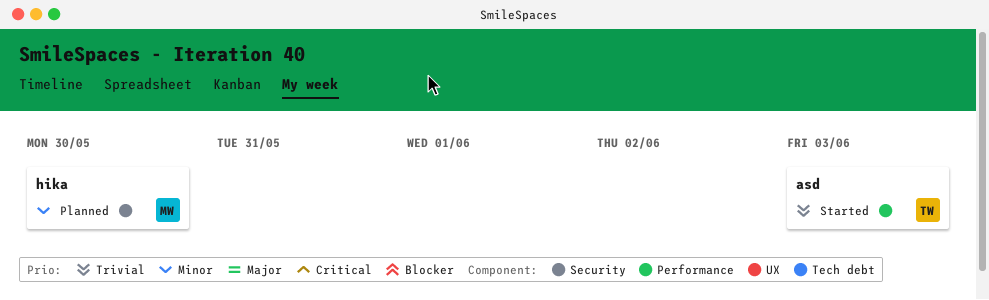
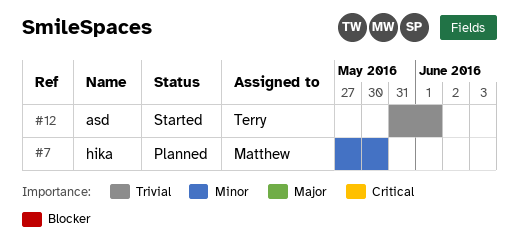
asd, due: Jun 3 -> Jun 1

